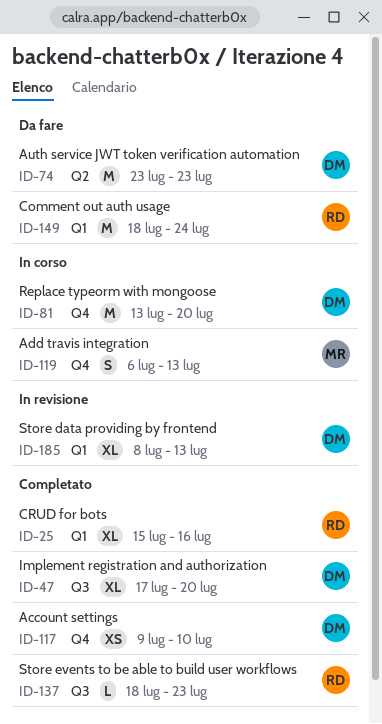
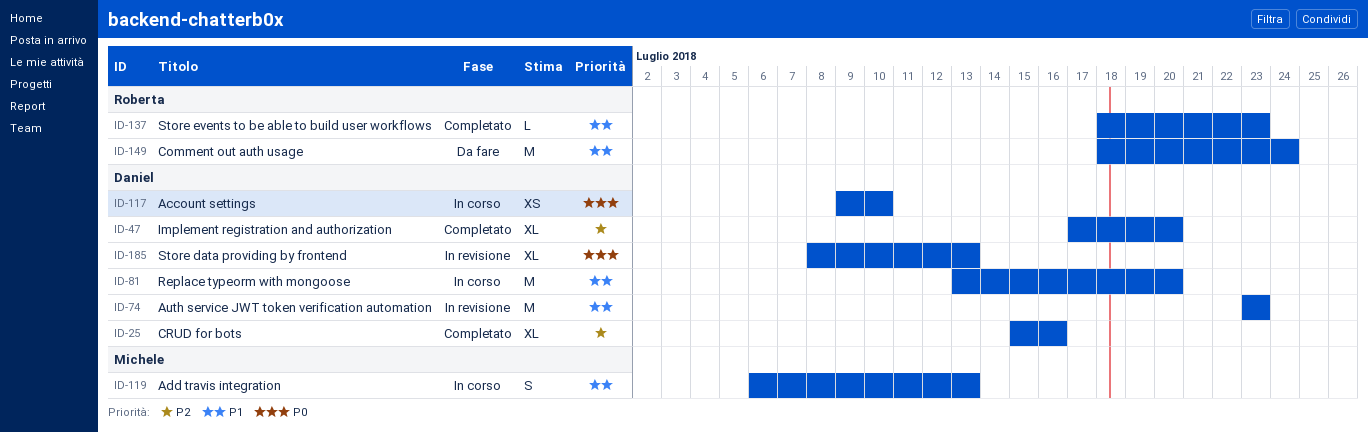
ID-25, owner: Roberta -> Daniel
ID-74, status: Da fare -> In revisione
ID-117, status: Completato -> In corso

